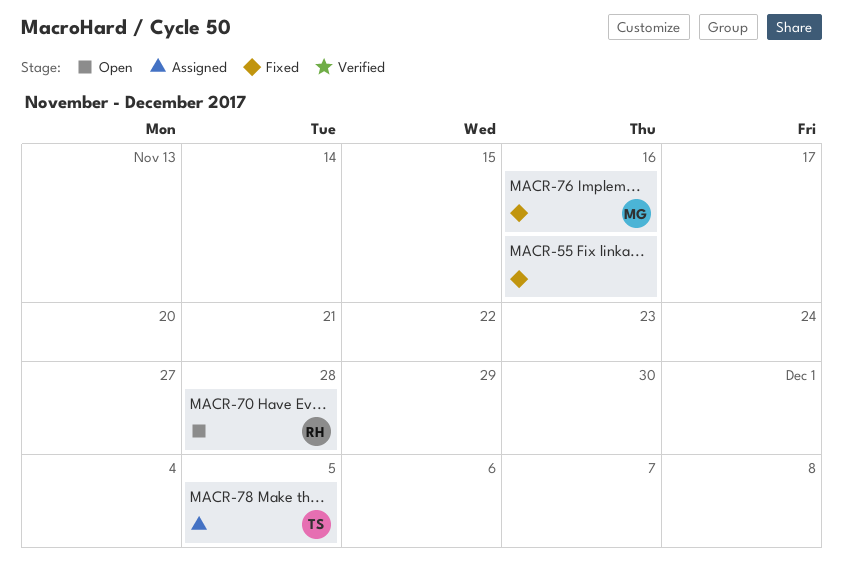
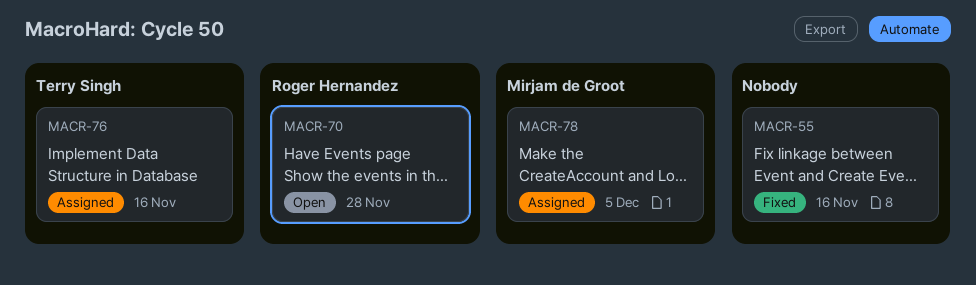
MACR-76, status: Fixed -> Assigned
MACR-76, owner: Mirjam de Groot -> Terry Singh
MACR-78, owner: Terry Singh -> Mirjam de Groot

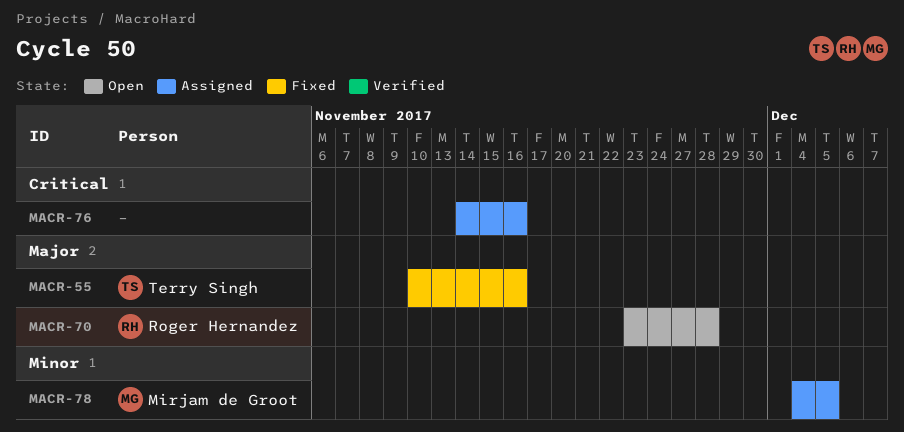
MACR-55, owner: none -> Terry Singh
MACR-76, owner: Terry Singh -> none

